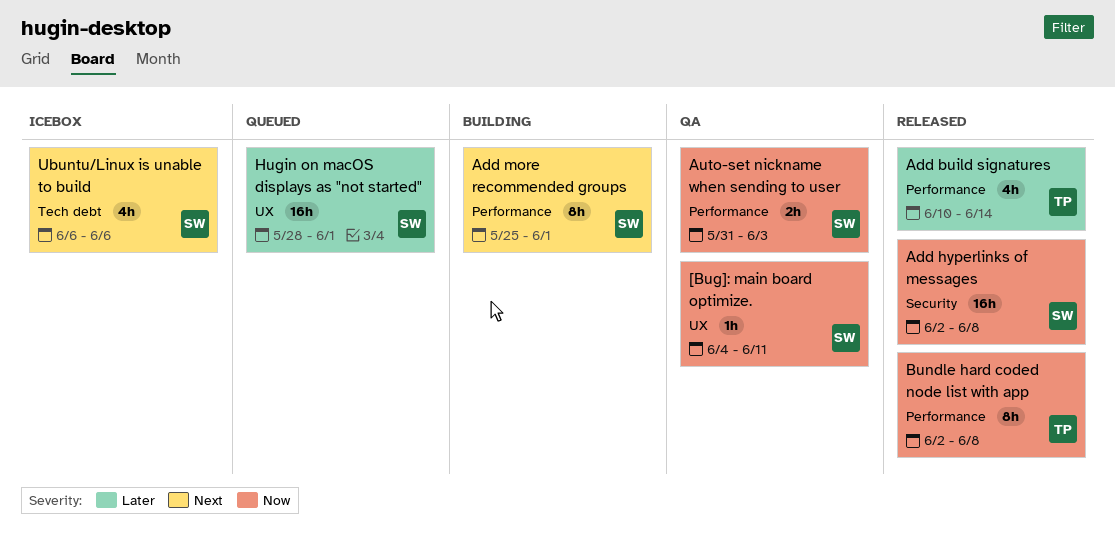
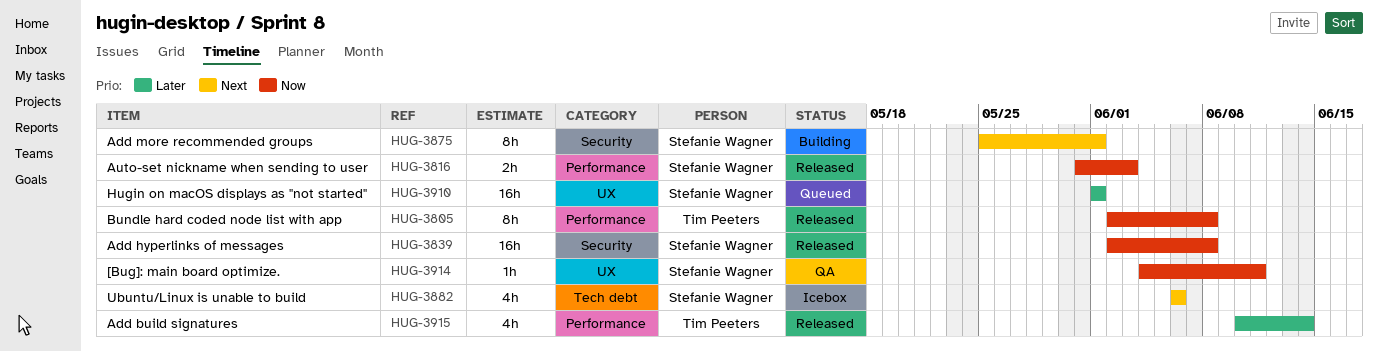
Add more recommended groups, label: Performance -> Security
Auto-set nickname when sending to user, status: QA -> Released
Hugin on macOS displays as "not started", start: May 28 -> Jun 1

